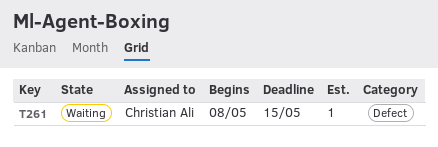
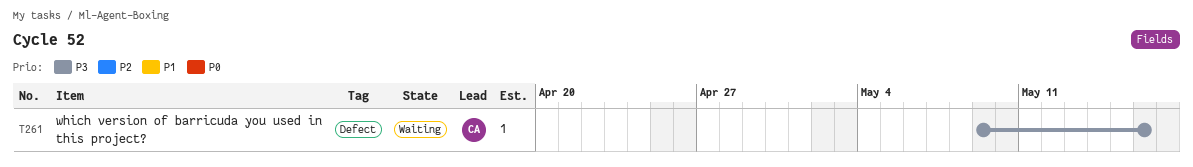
T261, start: May 8 -> May 9
T261, due: May 15 -> May 16

